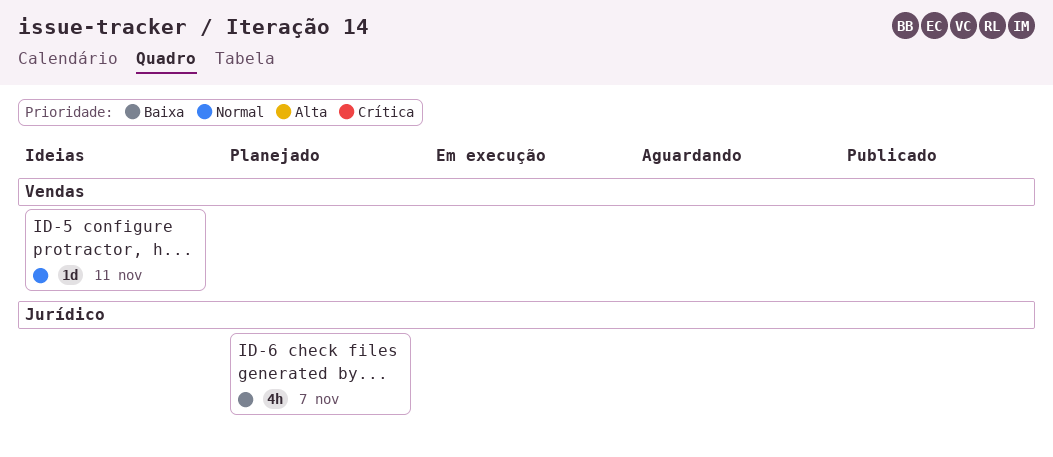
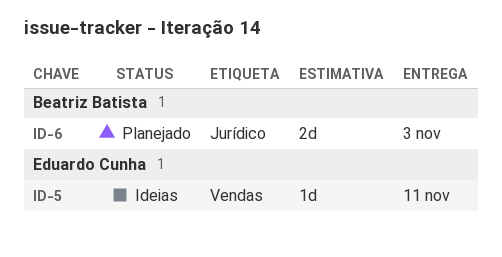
ID-6, estimate: 4h -> 2d
ID-6, due: Nov 7 -> Nov 3

